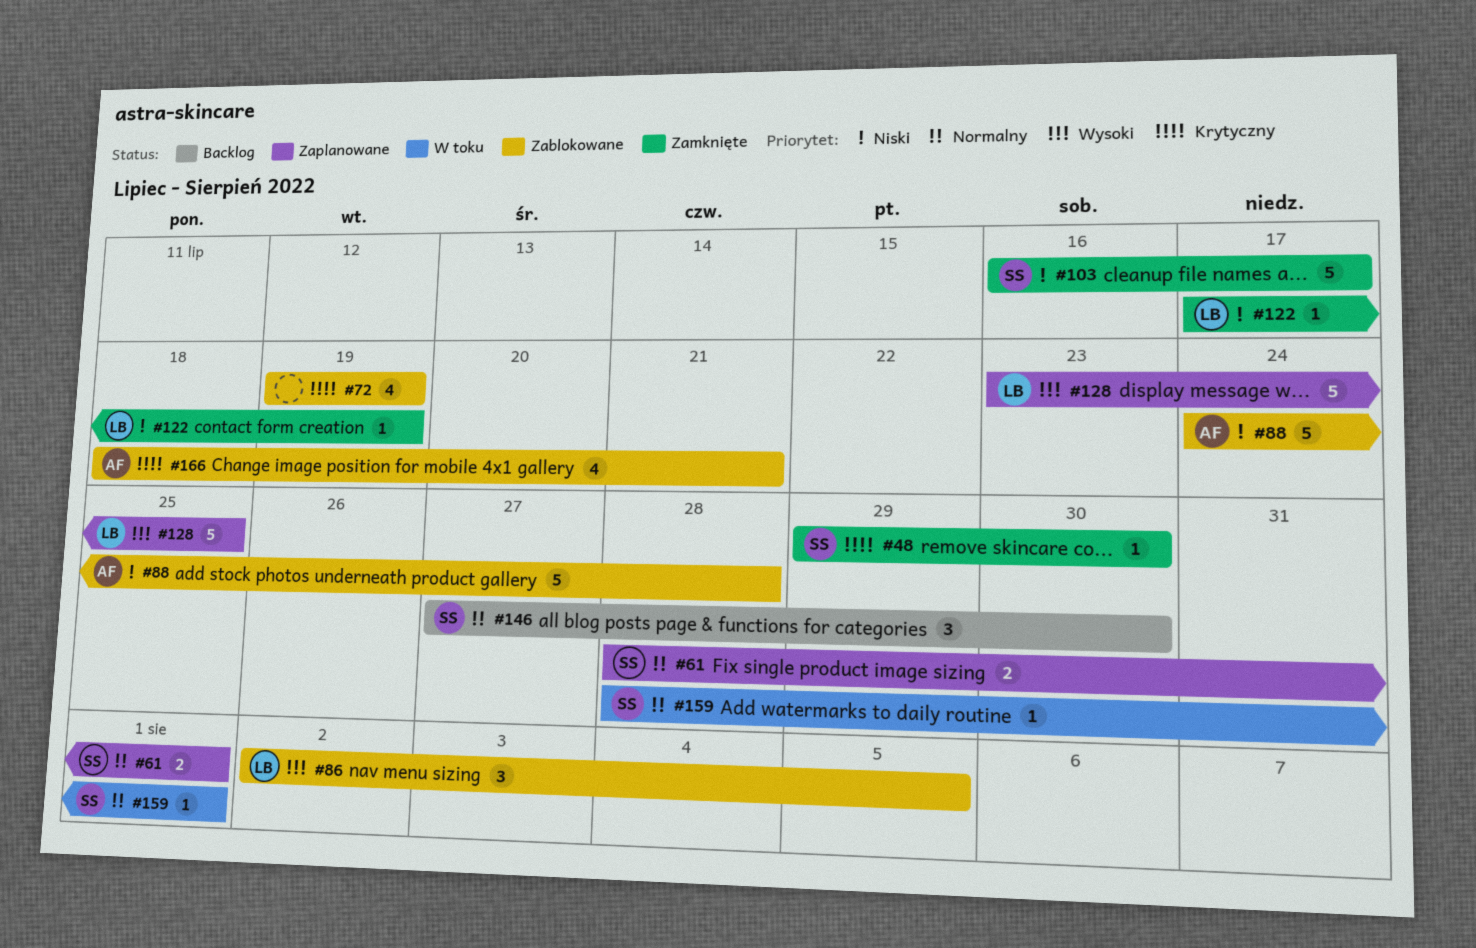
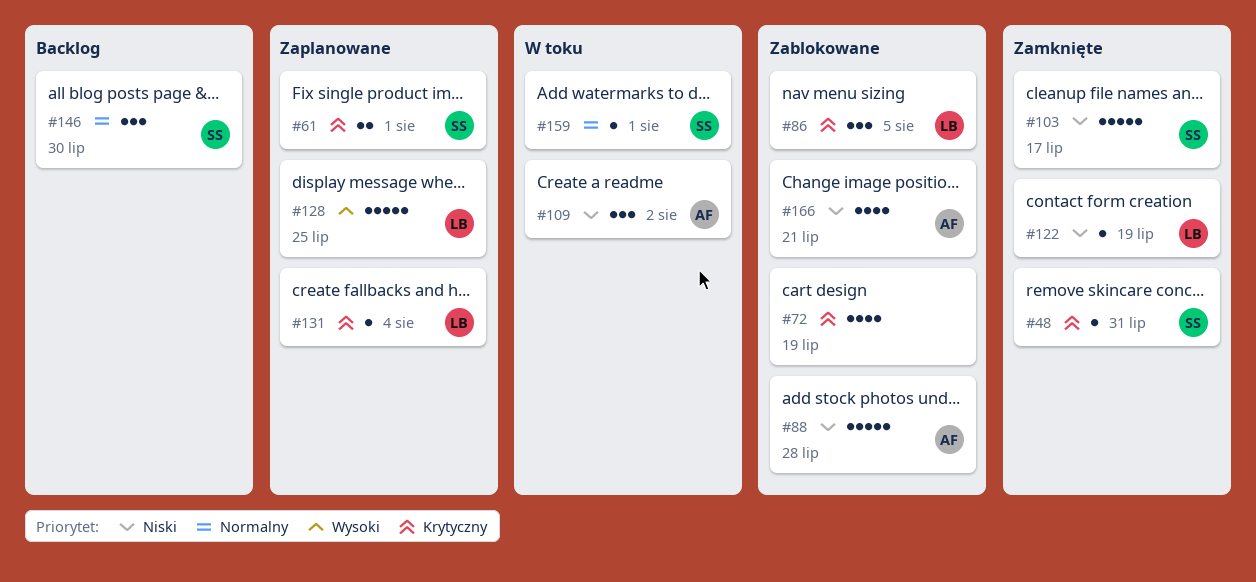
#48, due: Jul 30 -> Jul 31
#61, priority: Normalny -> Krytyczny
#86, priority: Wysoki -> Krytyczny
#109: none -> present
#131: none -> present
#166, priority: Krytyczny -> Niski

